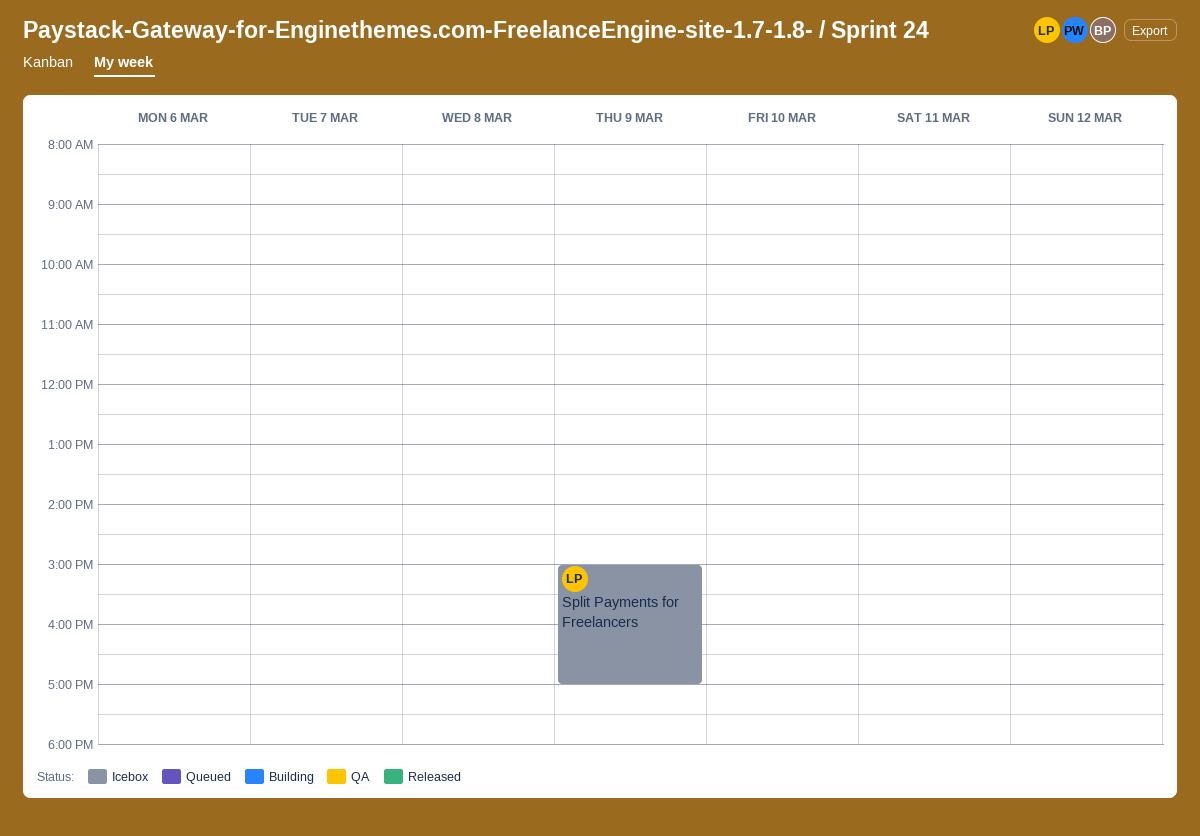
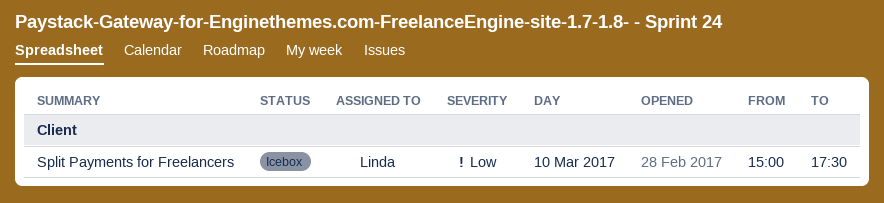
Split Payments for Freelancers, day: Mar 9 -> Mar 10
Split Payments for Freelancers, ends: 17:00 -> 17:30

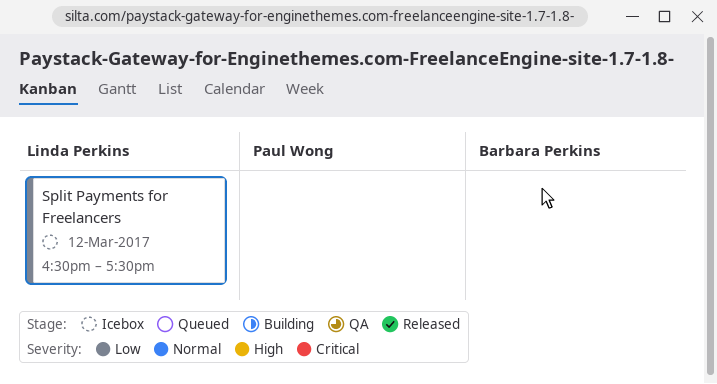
Split Payments for Freelancers, day: Mar 10 -> Mar 12
Split Payments for Freelancers, begins: 15:00 -> 16:30

